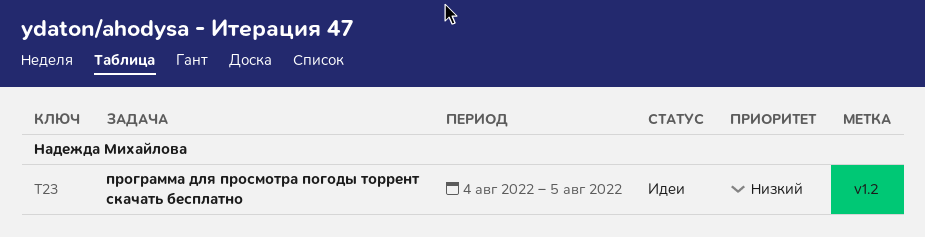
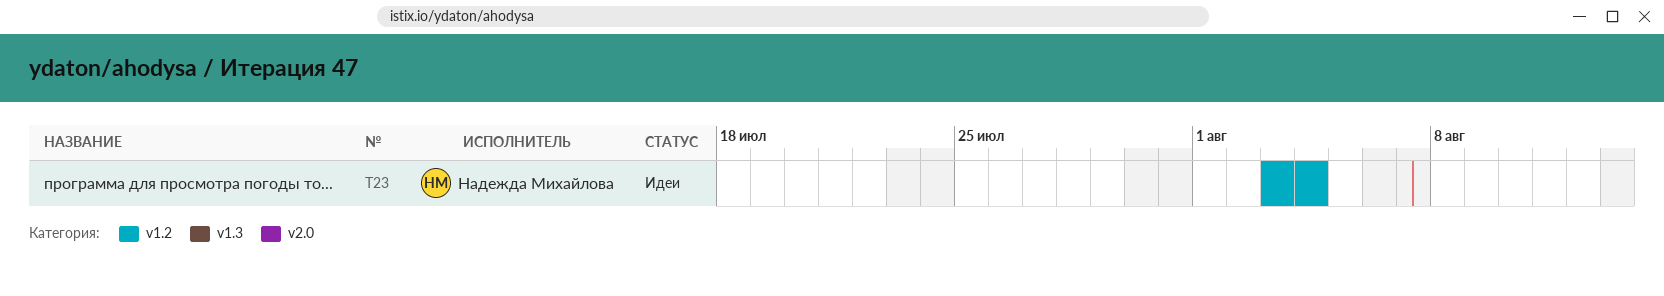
T23, start: Aug 4 -> Aug 3
T23, due: Aug 5 -> Aug 4

